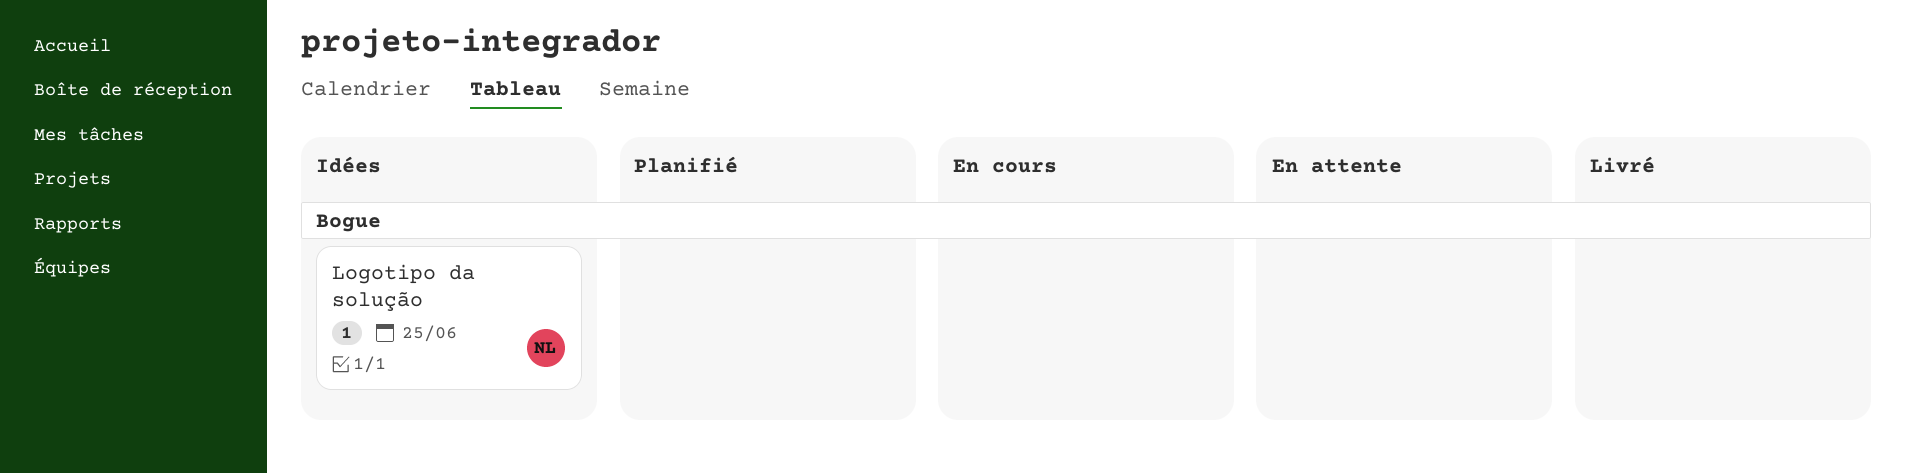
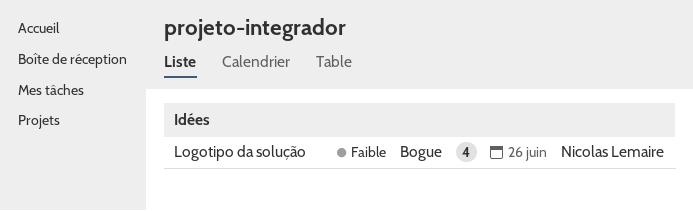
Logotipo da solução, estimate: 1 -> 4
Logotipo da solução, due: Jun 25 -> Jun 26

